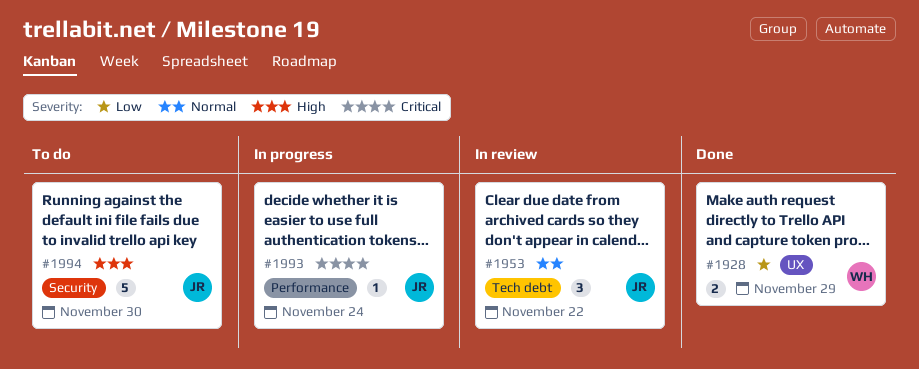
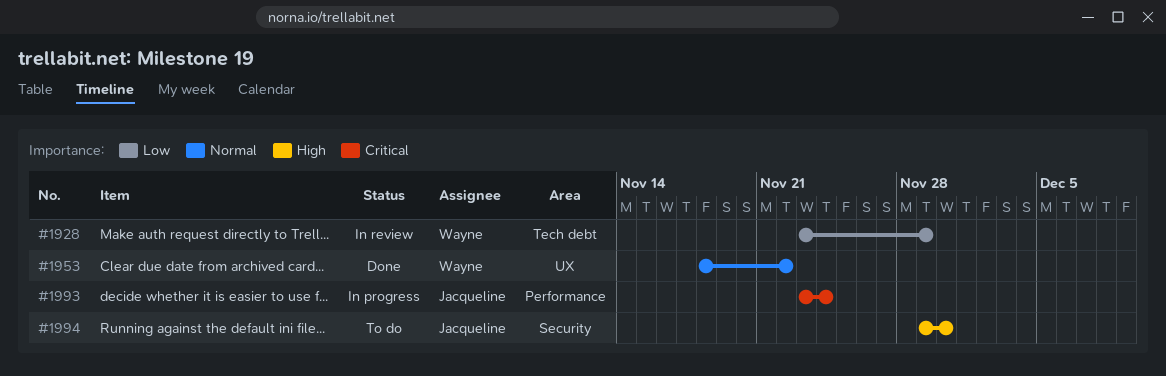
#1928, status: Done -> In review
#1928, label: UX -> Tech debt
#1953, status: In review -> Done
#1953, owner: Jacqueline -> Wayne
#1953, label: Tech debt -> UX

